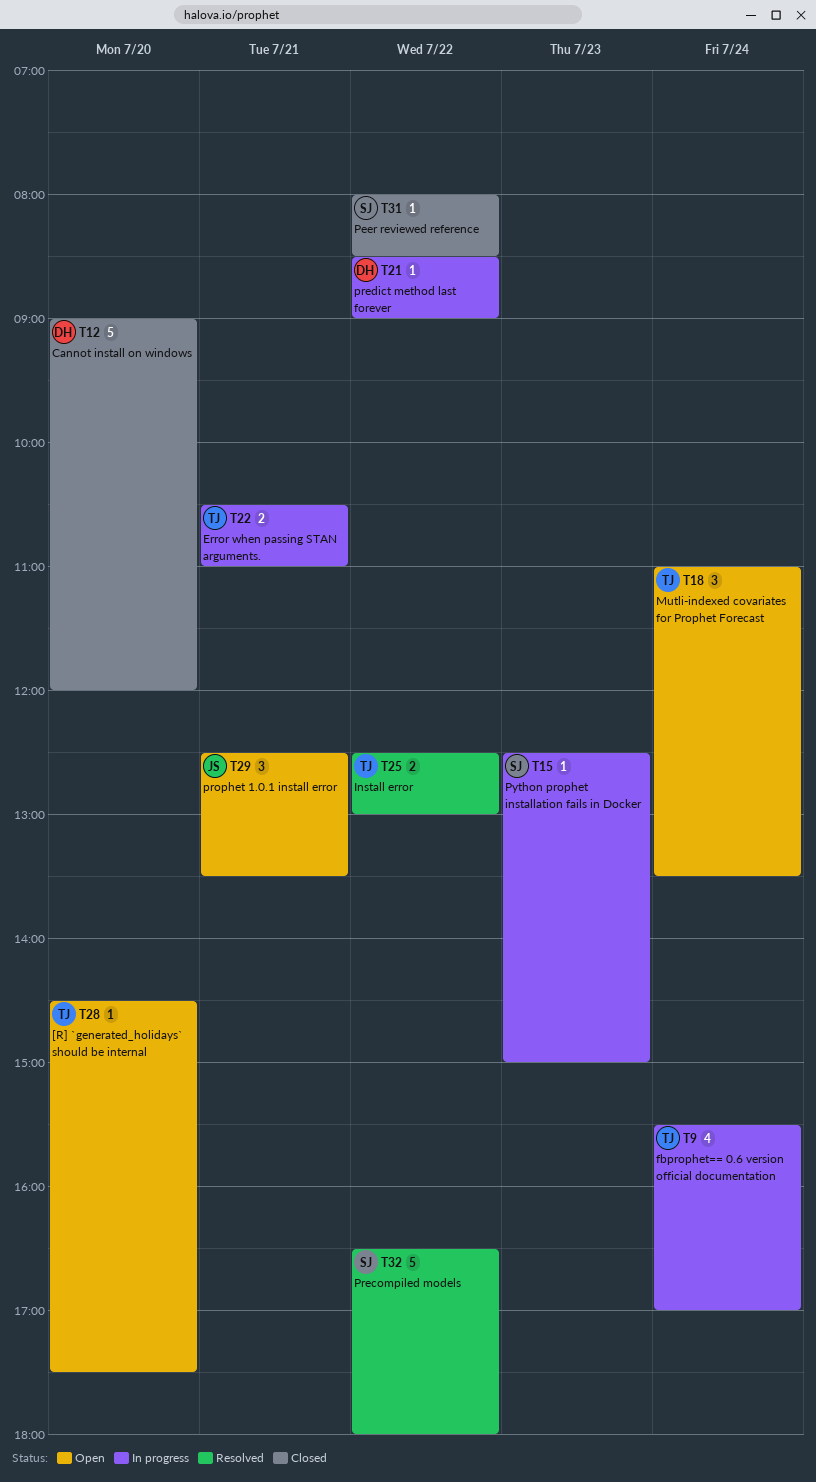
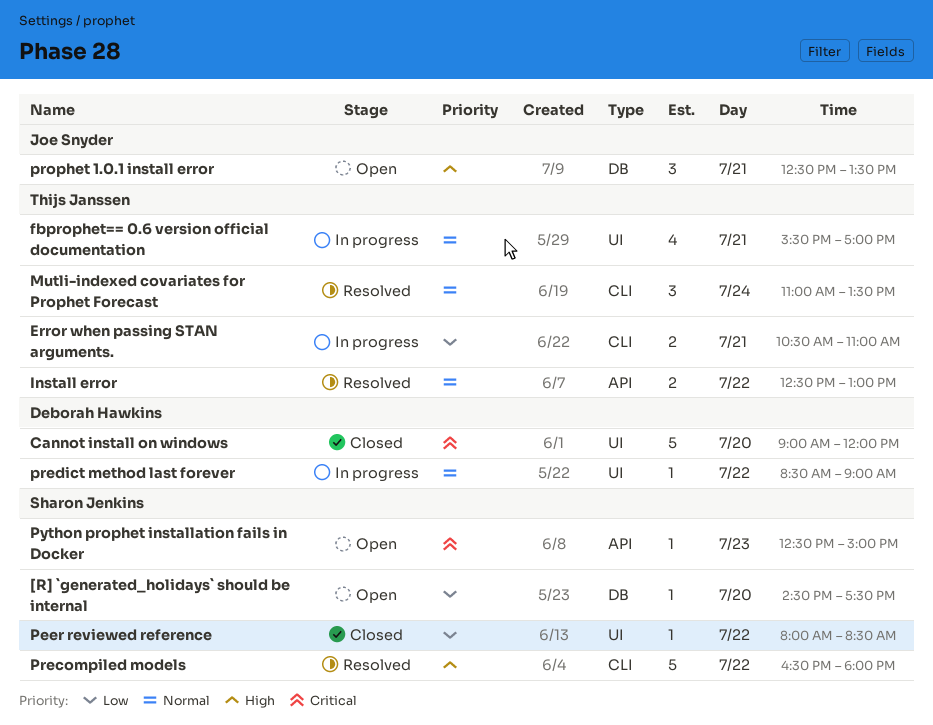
[R] `generated_holidays` should be internal, owner: Thijs Janssen -> Sharon Jenkins
fbprophet== 0.6 version official documentation, day: Jul 24 -> Jul 21
Mutli-indexed covariates for Prophet Forecast, status: Open -> Resolved
Python prophet installation fails in Docker, status: In progress -> Open

